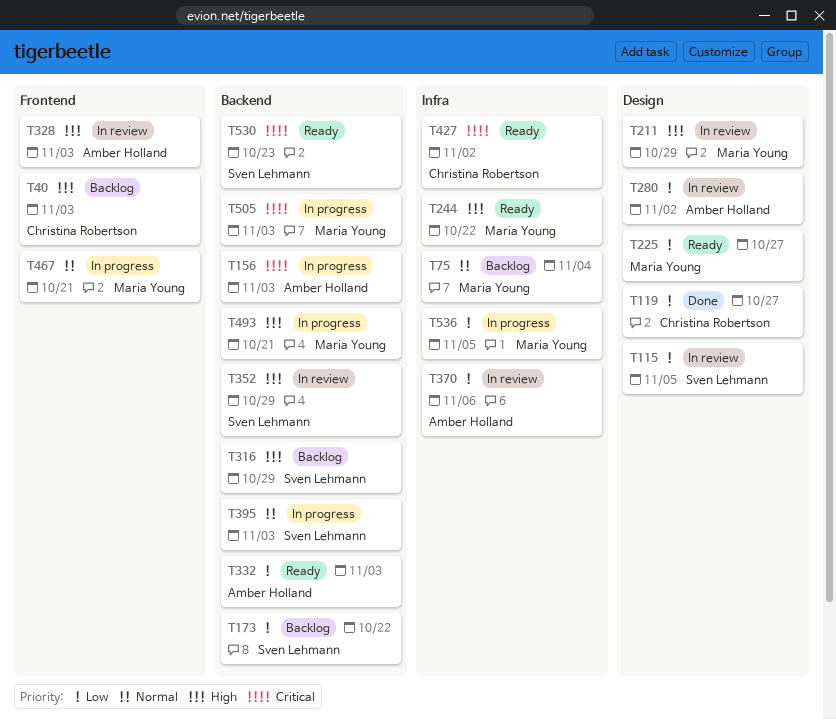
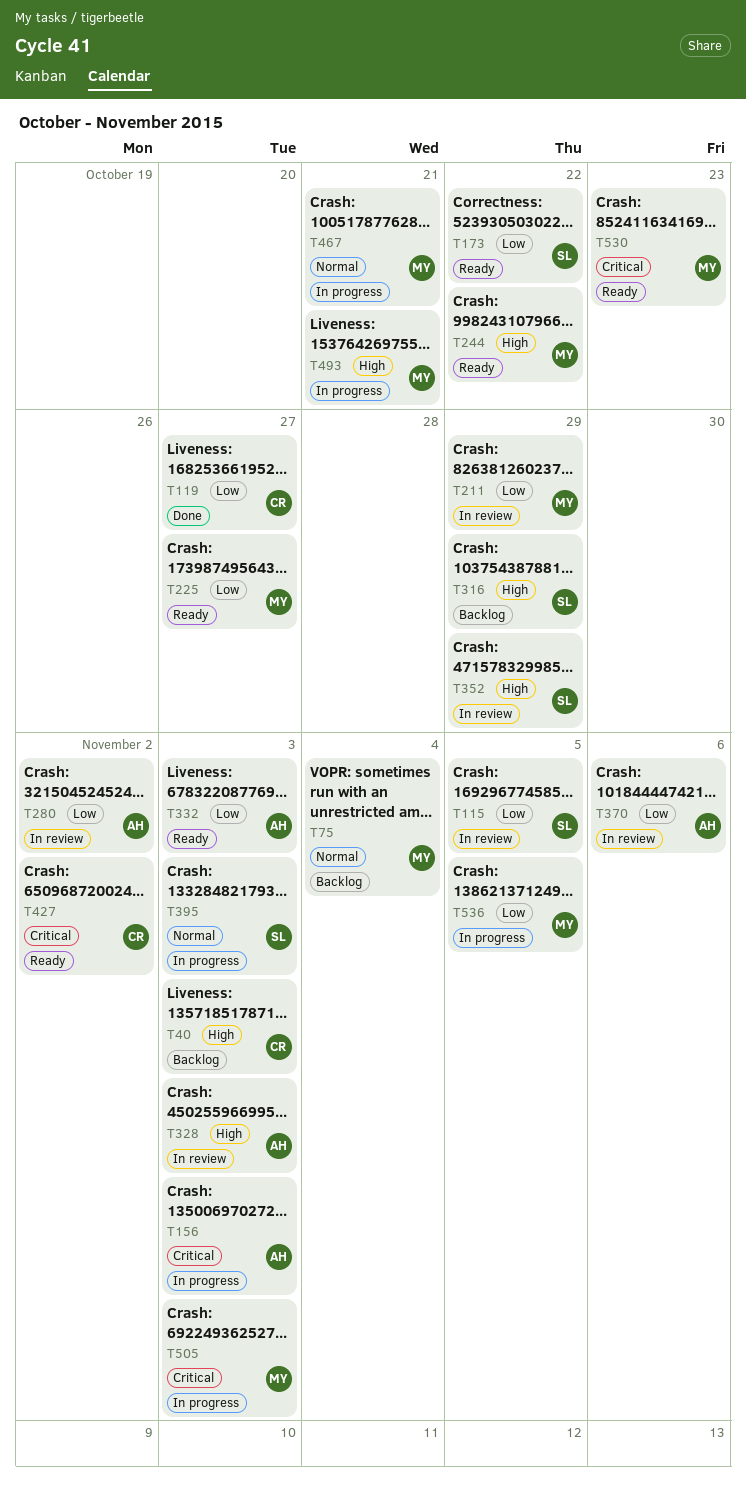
T173, status: Backlog -> Ready
T211, priority: High -> Low
T530, owner: Sven Lehmann -> Maria Young

